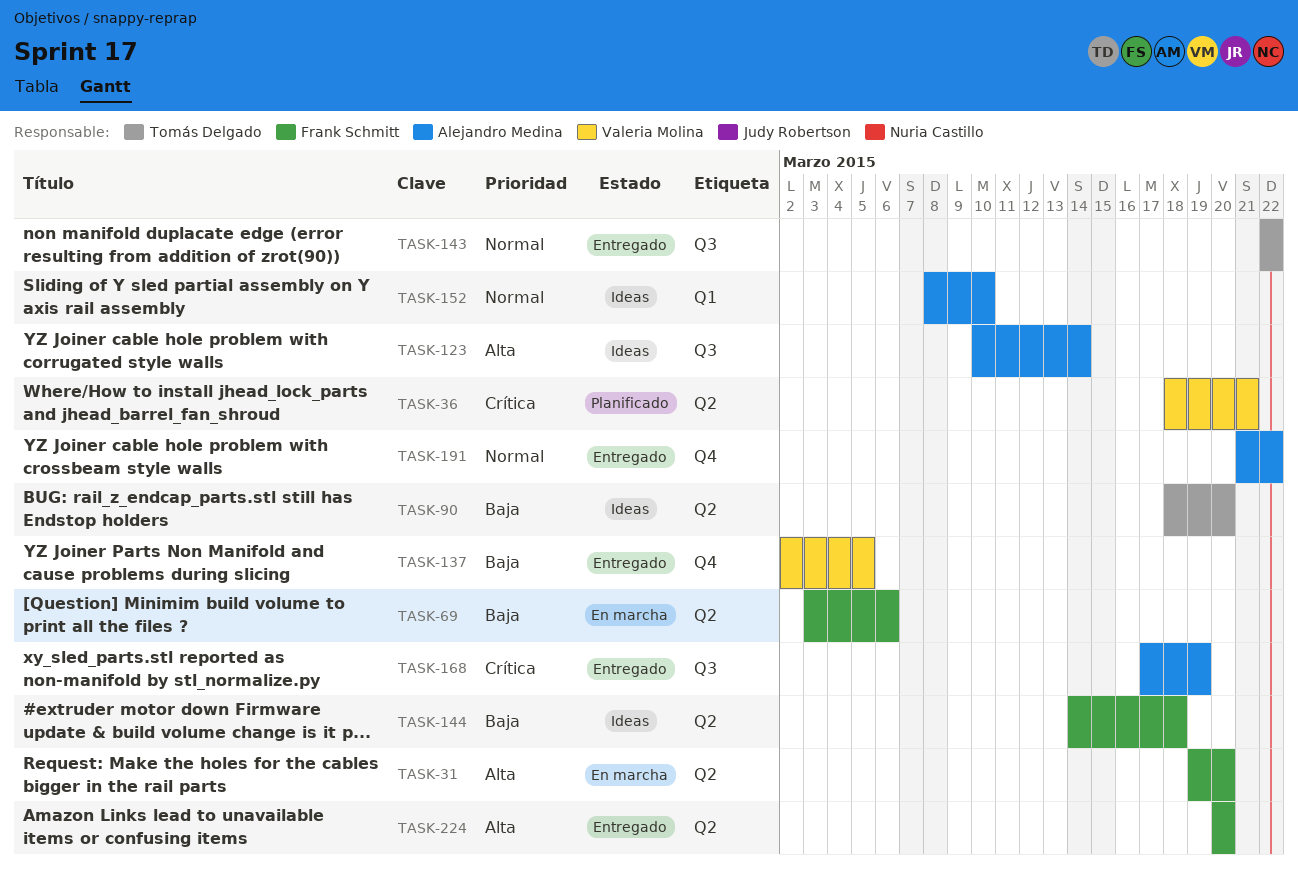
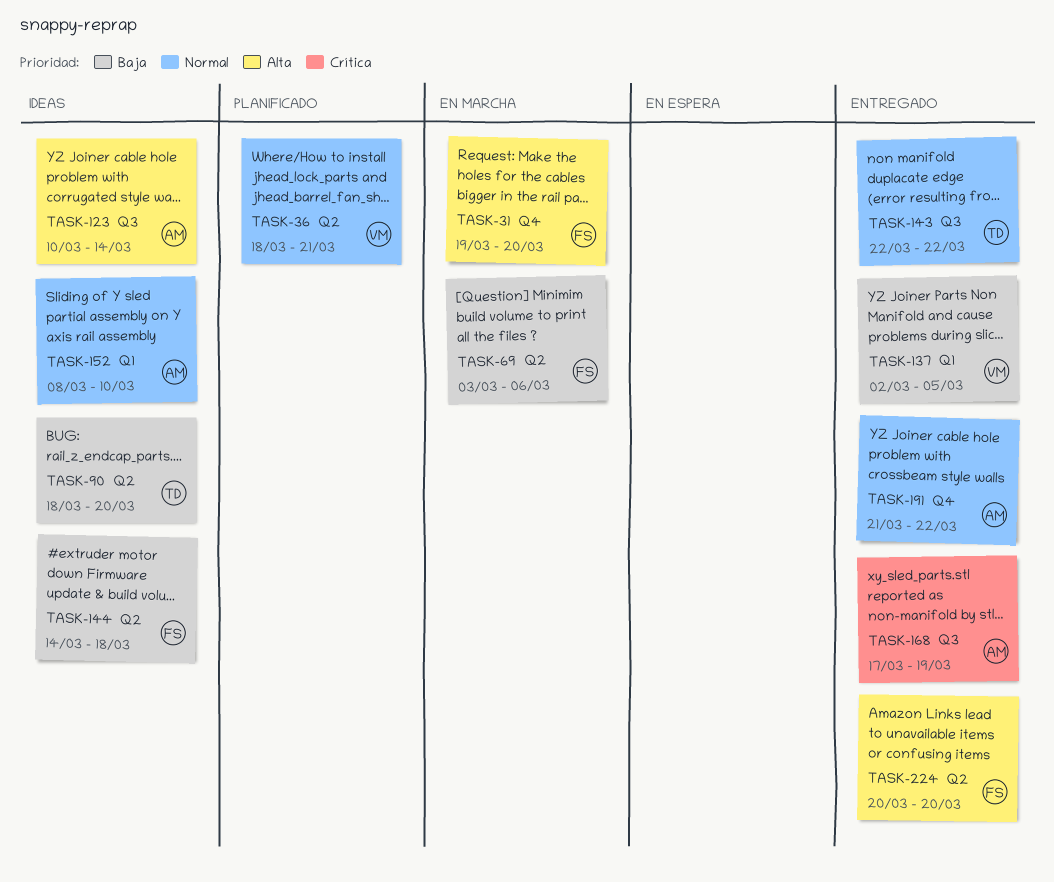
TASK-31, label: Q2 -> Q4
TASK-36, priority: Crítica -> Normal
TASK-137, label: Q4 -> Q1

